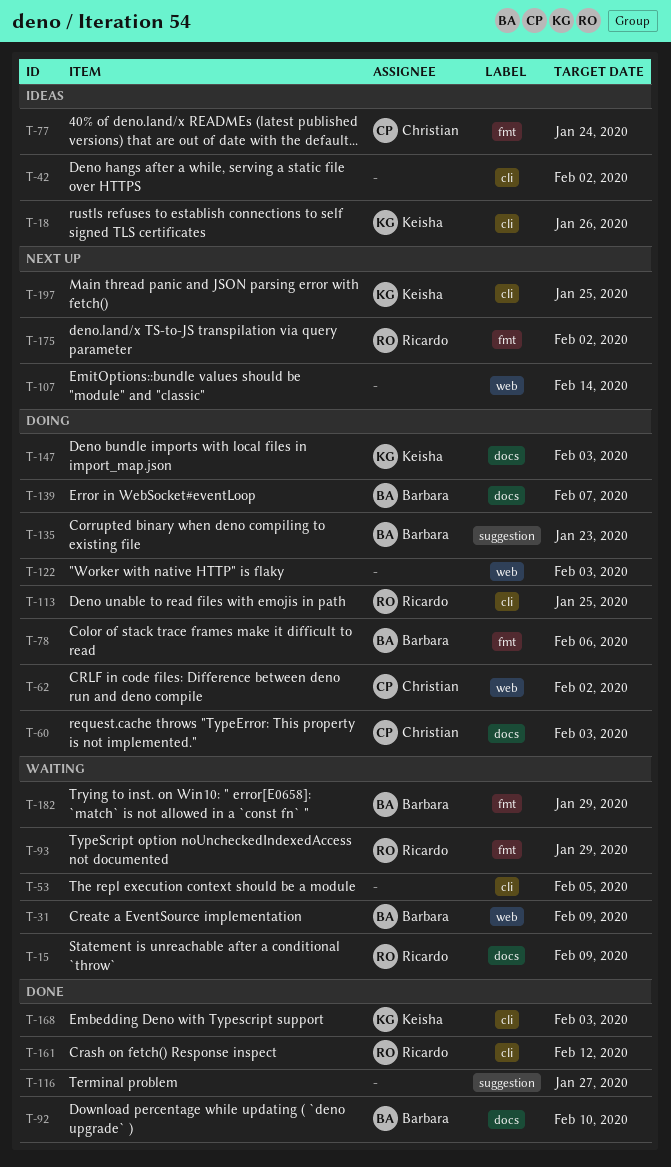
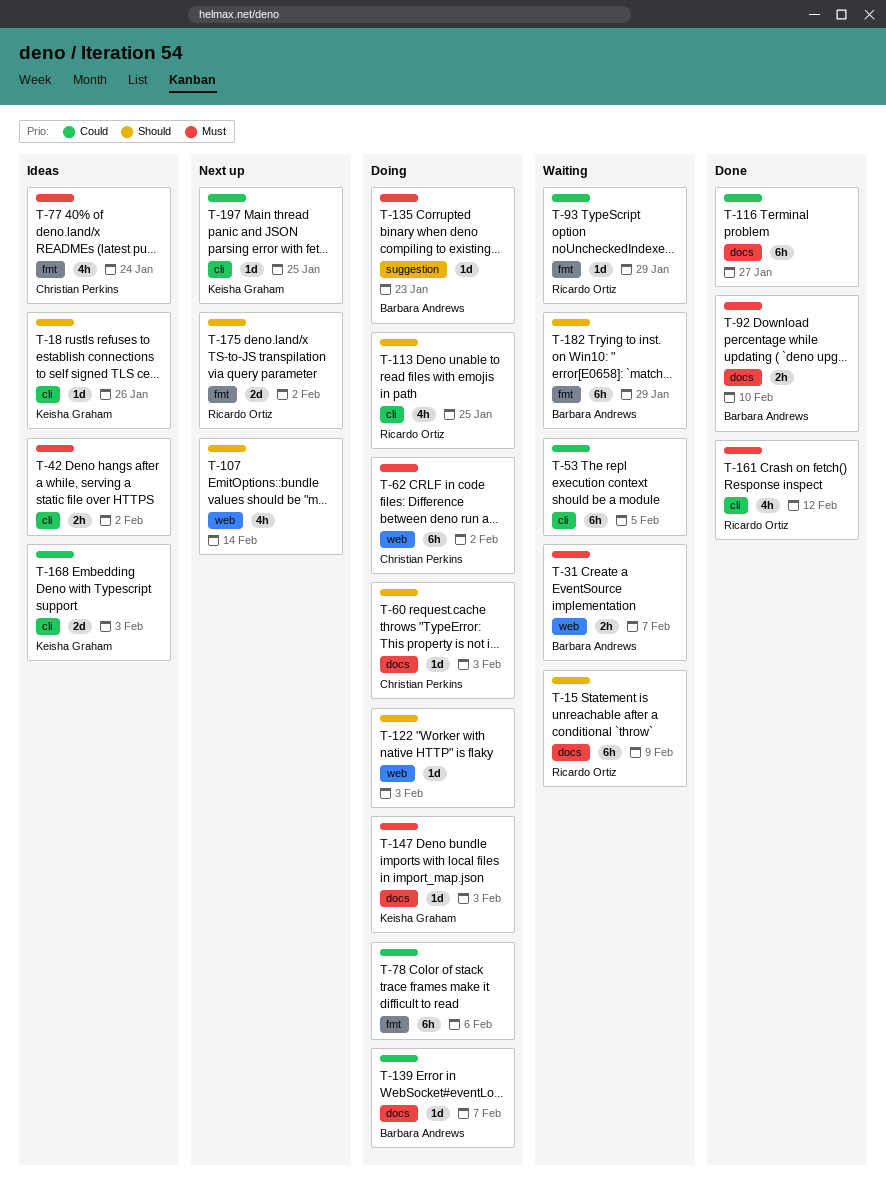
T-31, due: Feb 9 -> Feb 7
T-78, owner: Barbara Andrews -> none
T-116, label: suggestion -> docs
T-168, status: Done -> Ideas

